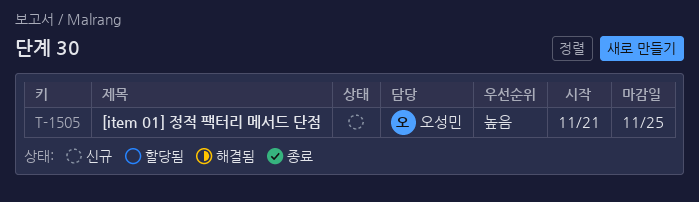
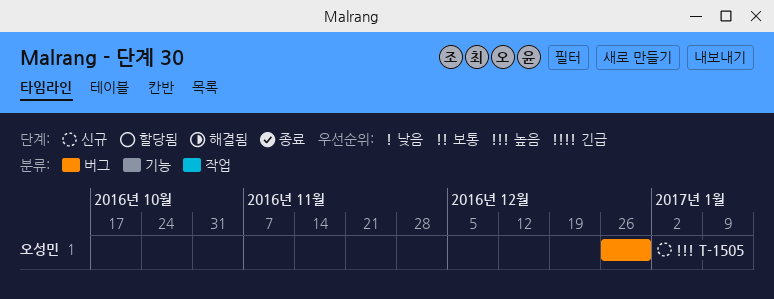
T-1505, start: Nov 21 -> Dec 26
T-1505, due: Nov 25 -> Dec 30

